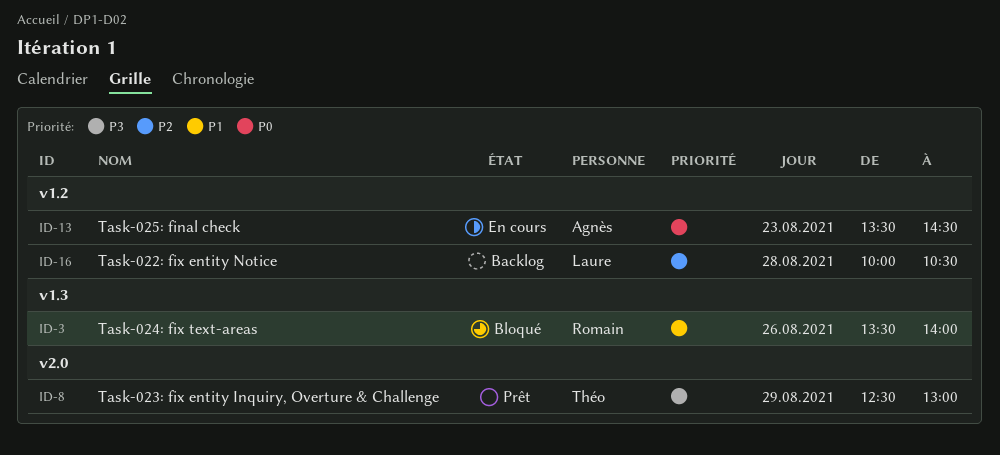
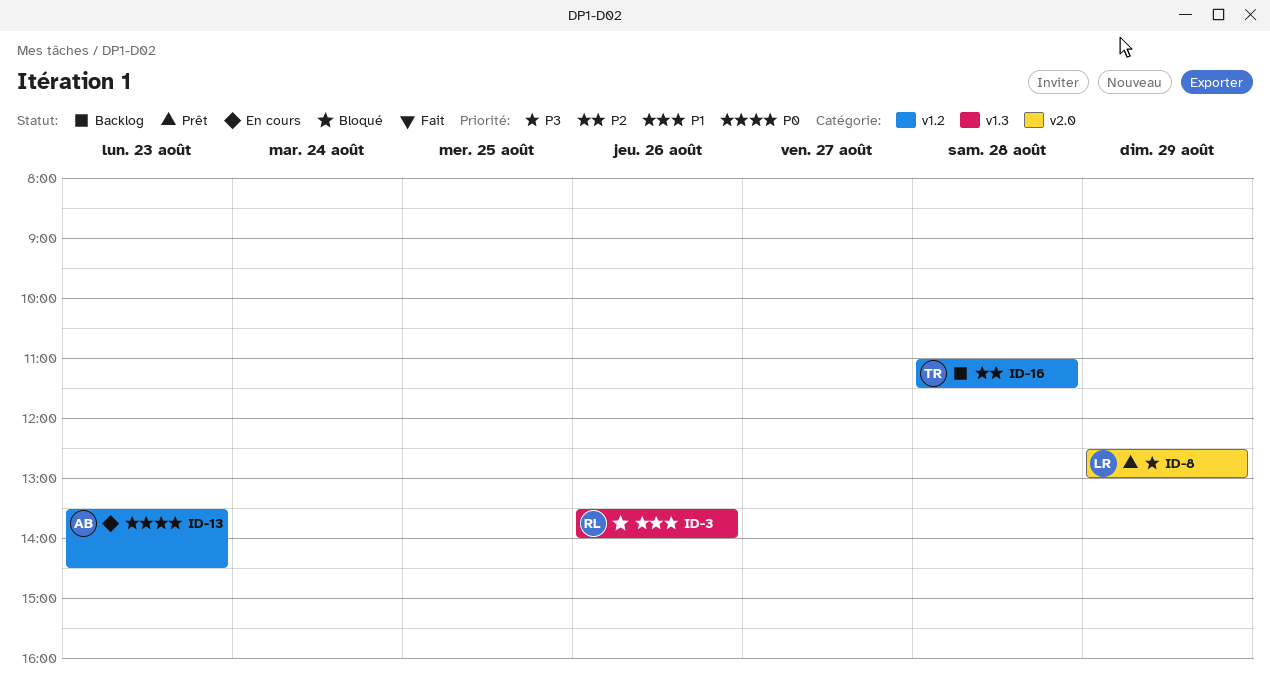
ID-8, owner: Théo -> Laure
ID-16, owner: Laure -> Théo
ID-16, begins: 10:00 -> 11:00
ID-16, ends: 10:30 -> 11:30

